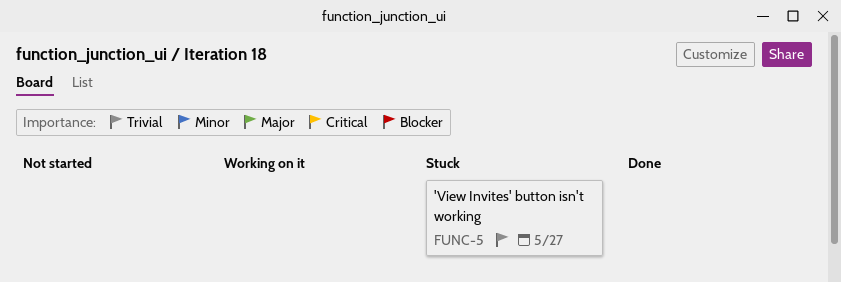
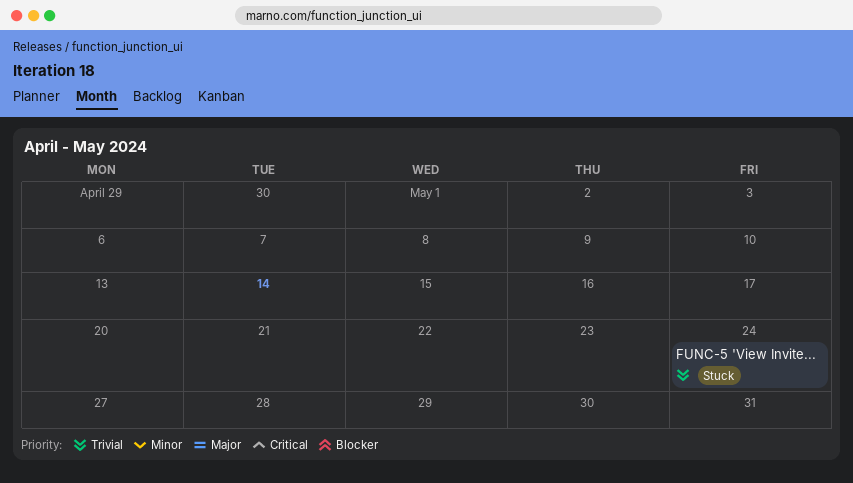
FUNC-5, due: May 27 -> May 24

